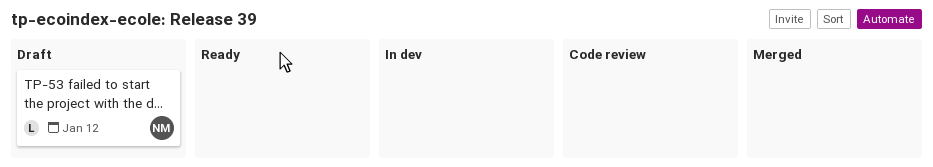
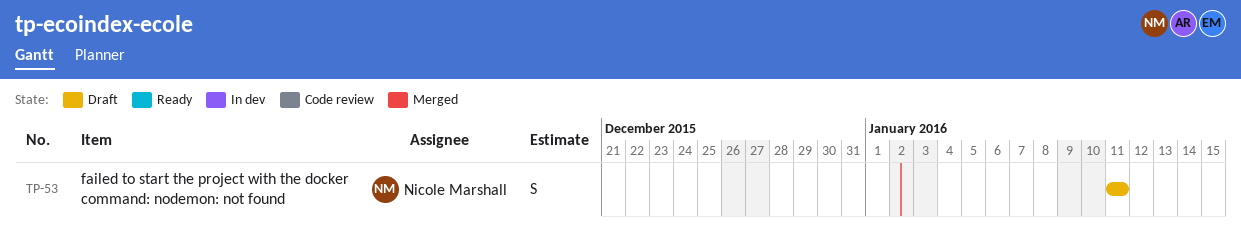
TP-53, estimate: L -> S
TP-53, due: Jan 12 -> Jan 11

